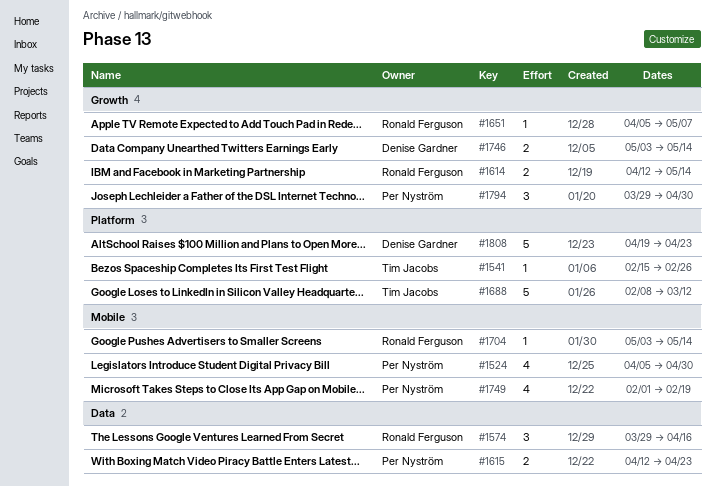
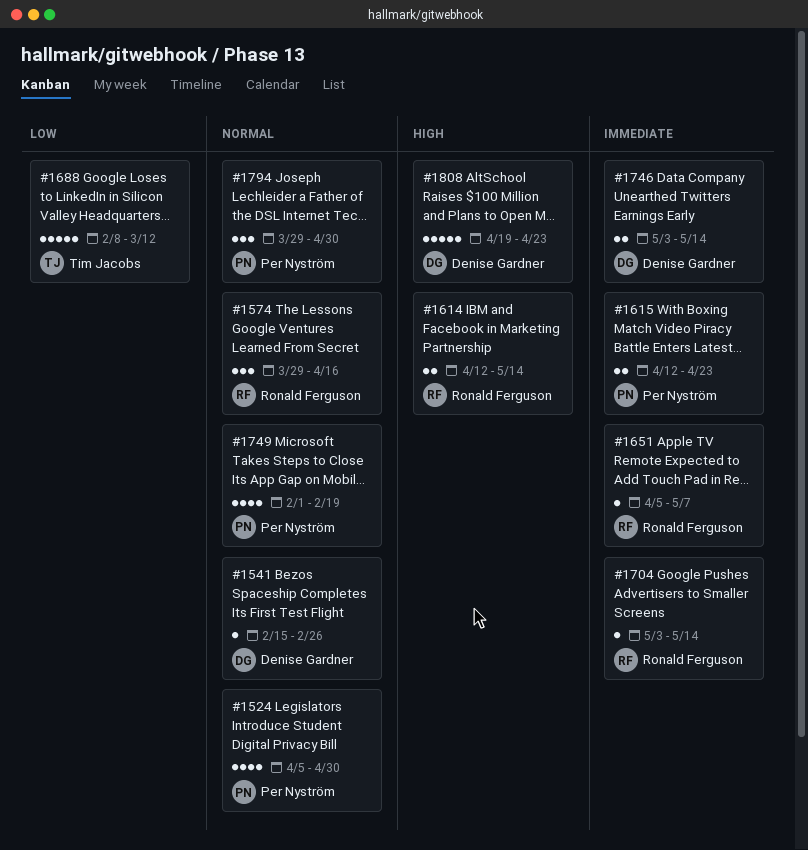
#1541, owner: Tim Jacobs -> Denise Gardner

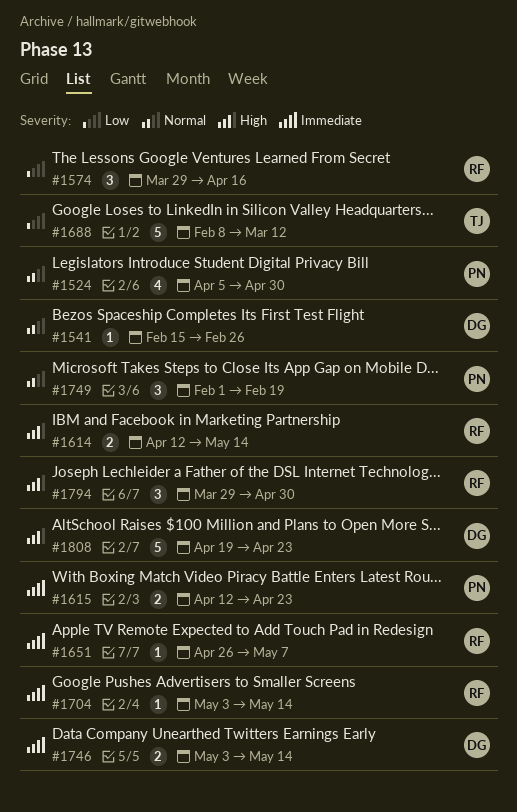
#1574, priority: Normal -> Low
#1651, start: Apr 5 -> Apr 26
#1749, estimate: 4 -> 3
#1794, owner: Per Nyström -> Ronald Ferguson
#1794, priority: Normal -> High

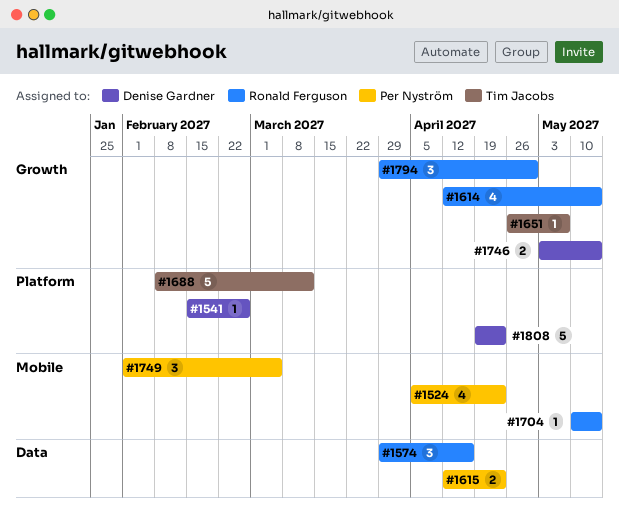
#1524, due: Apr 30 -> Apr 23
#1614, estimate: 2 -> 4
#1651, owner: Ronald Ferguson -> Tim Jacobs
#1704, start: May 3 -> May 10
#1749, due: Feb 19 -> Mar 5

